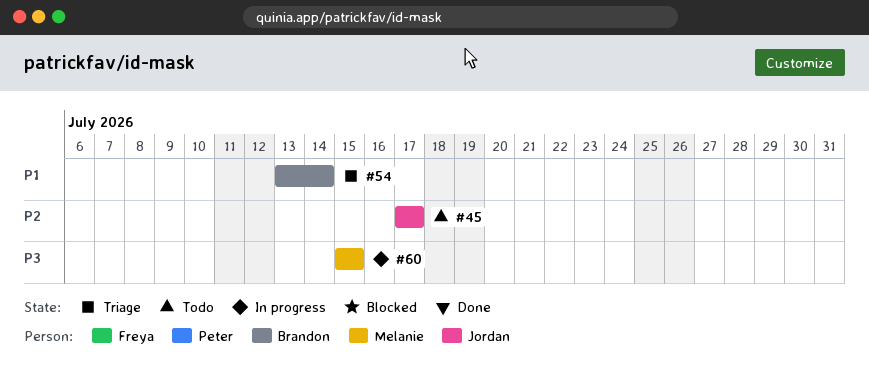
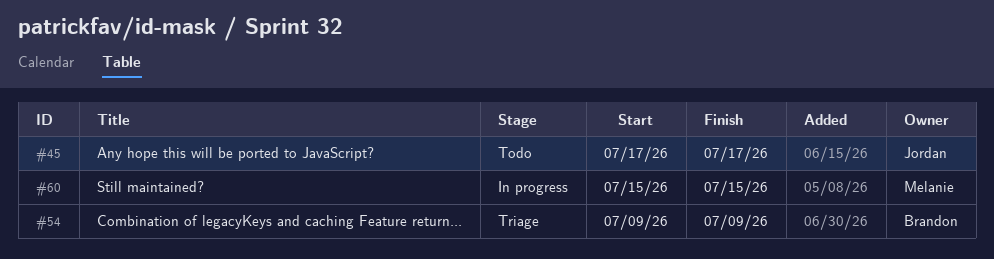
#54, start: Jul 13 -> Jul 9
#54, due: Jul 14 -> Jul 9

